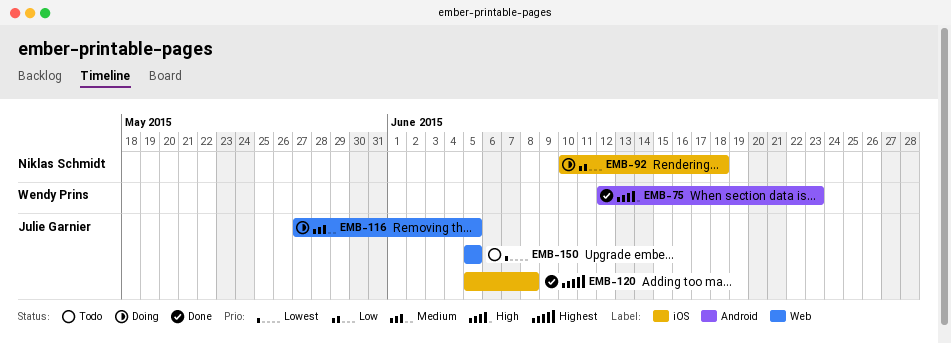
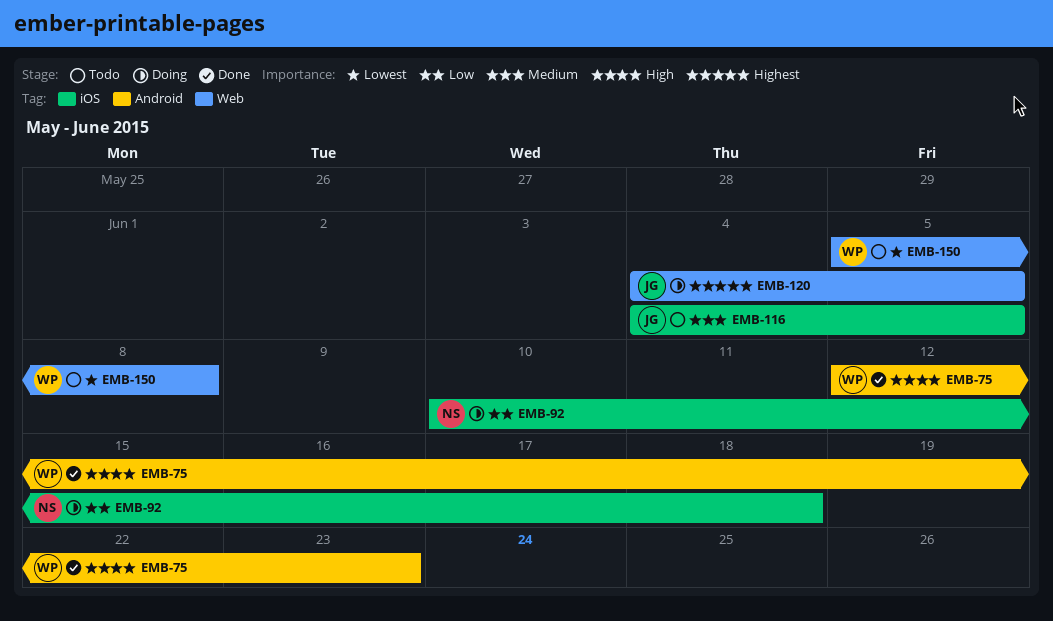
EMB-116, status: Doing -> Todo
EMB-116, label: Web -> iOS
EMB-116, start: May 27 -> Jun 4
EMB-120, status: Done -> Doing
EMB-120, label: iOS -> Web
EMB-120, start: Jun 5 -> Jun 4
EMB-120, due: Jun 8 -> Jun 5
EMB-150, owner: Julie Garnier -> Wendy Prins
EMB-150, due: Jun 5 -> Jun 8

